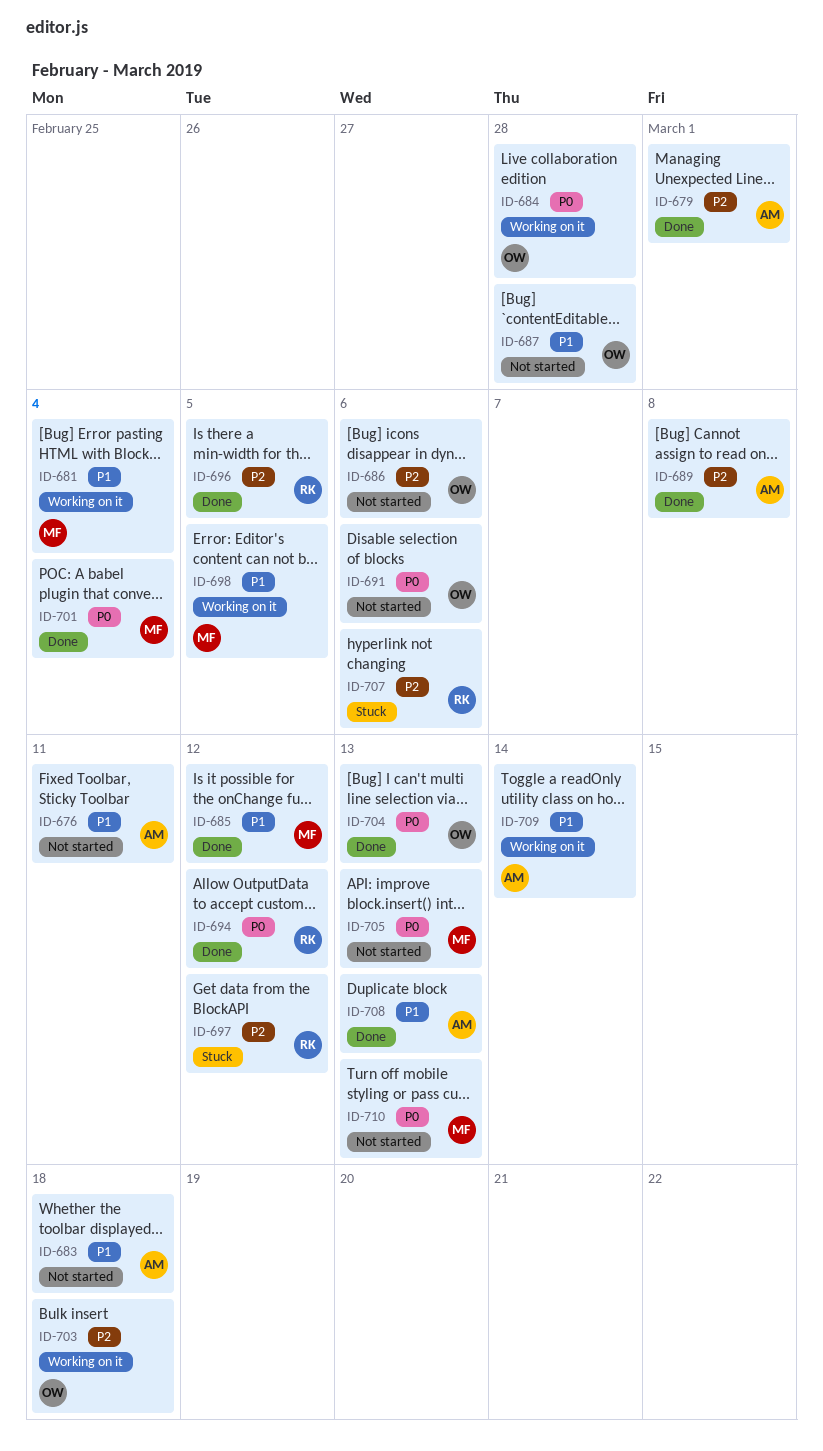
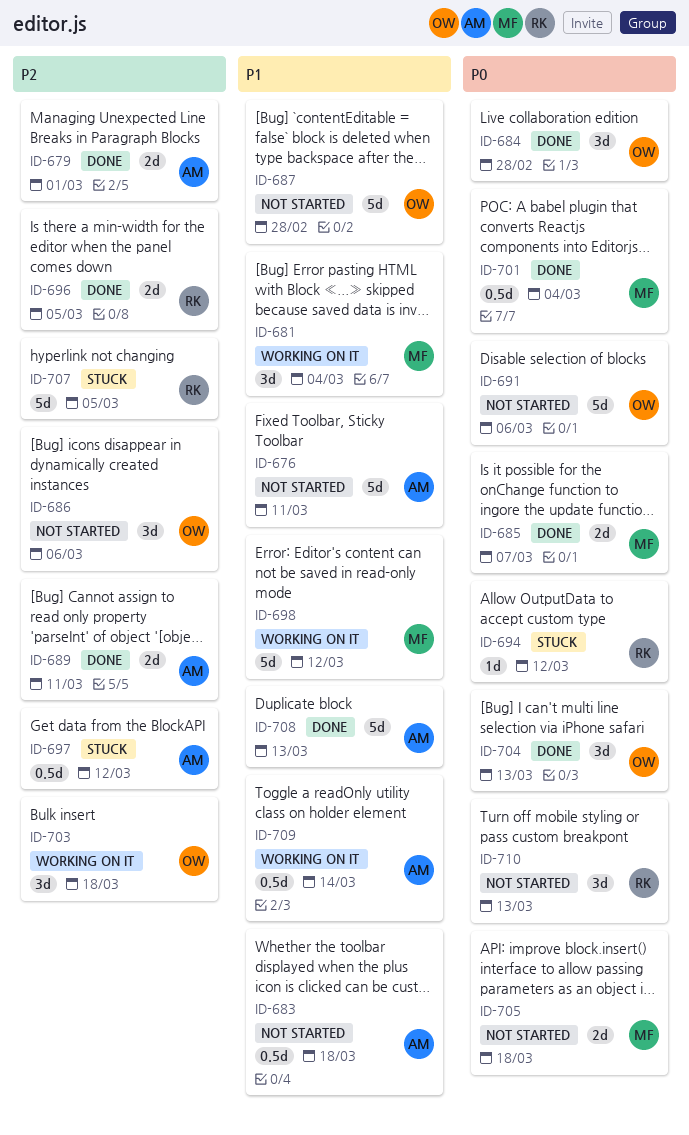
ID-684, status: Working on it -> Done
ID-685, priority: P1 -> P0
ID-685, due: Mar 12 -> Mar 7
ID-689, due: Mar 8 -> Mar 11
ID-694, status: Done -> Stuck
ID-697, owner: RK -> AM
ID-698, due: Mar 5 -> Mar 12
ID-705, due: Mar 13 -> Mar 18
ID-707, due: Mar 6 -> Mar 5
ID-710, owner: MF -> RK

